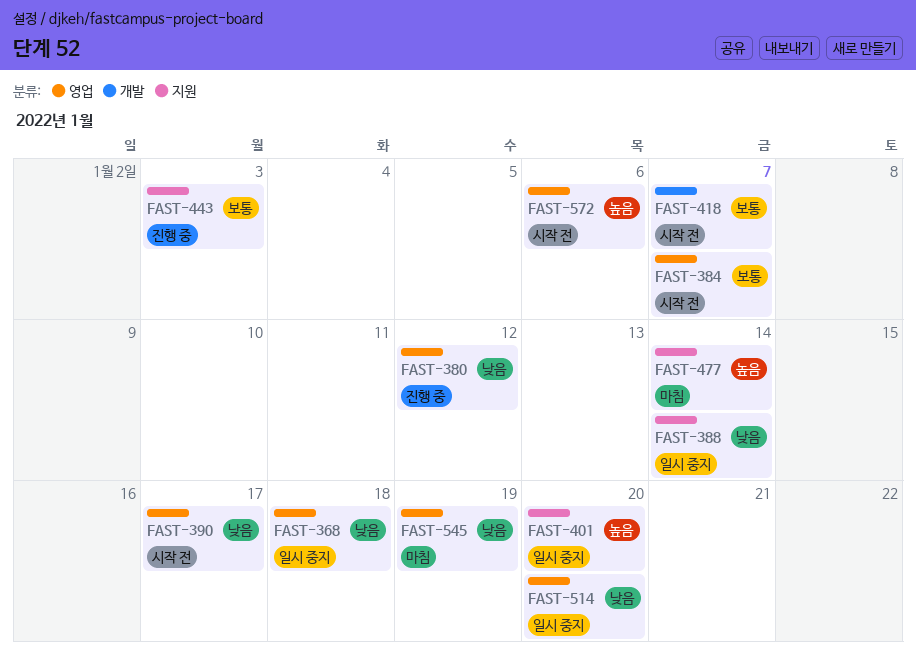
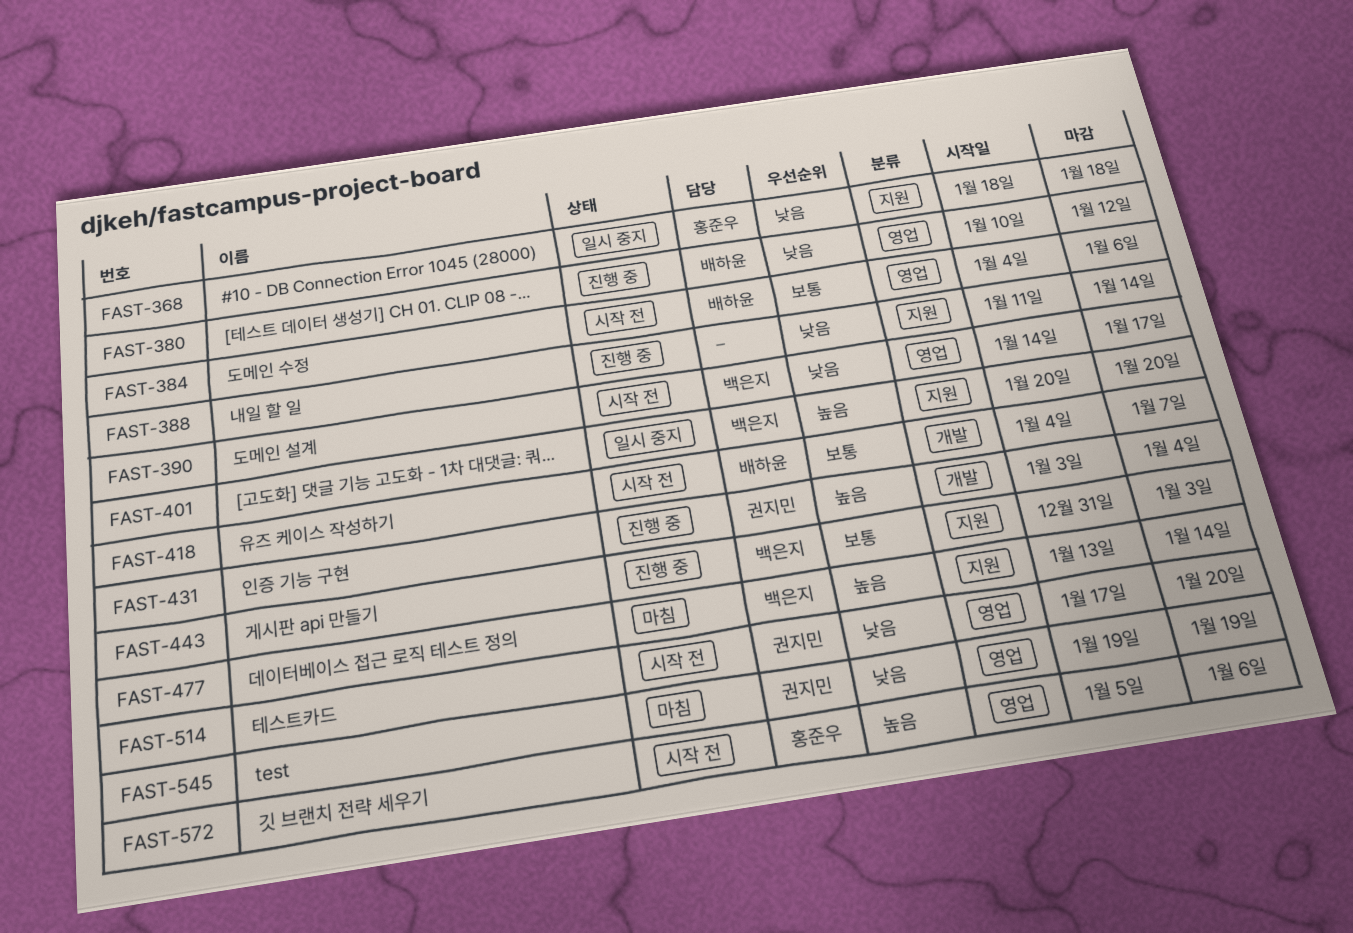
FAST-368, label: 영업 -> 지원
FAST-384, due: Jan 7 -> Jan 6
FAST-388, status: 일시 중지 -> 진행 중
FAST-431: none -> present
FAST-514, status: 일시 중지 -> 시작 전

